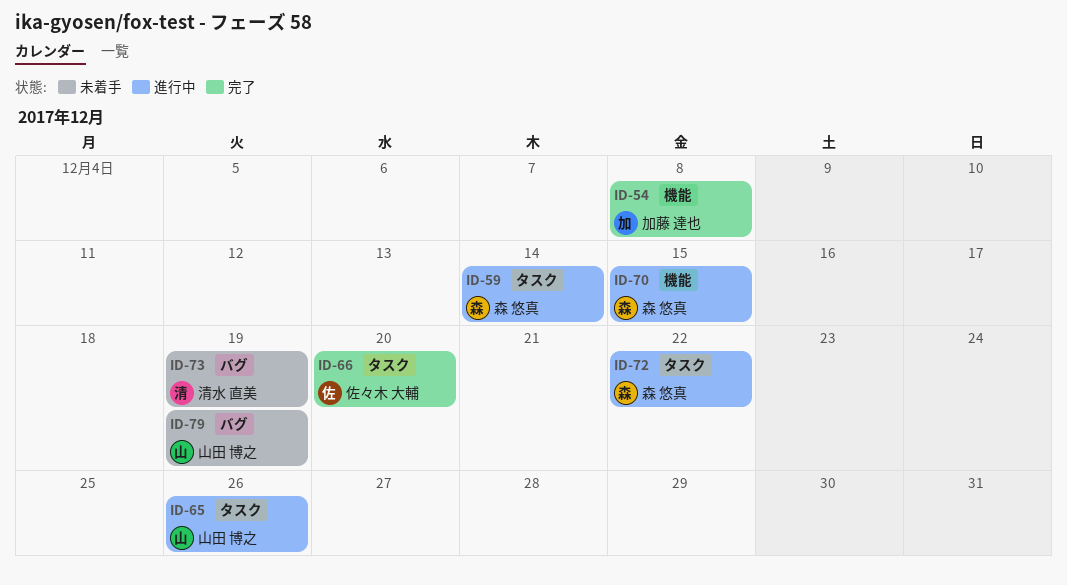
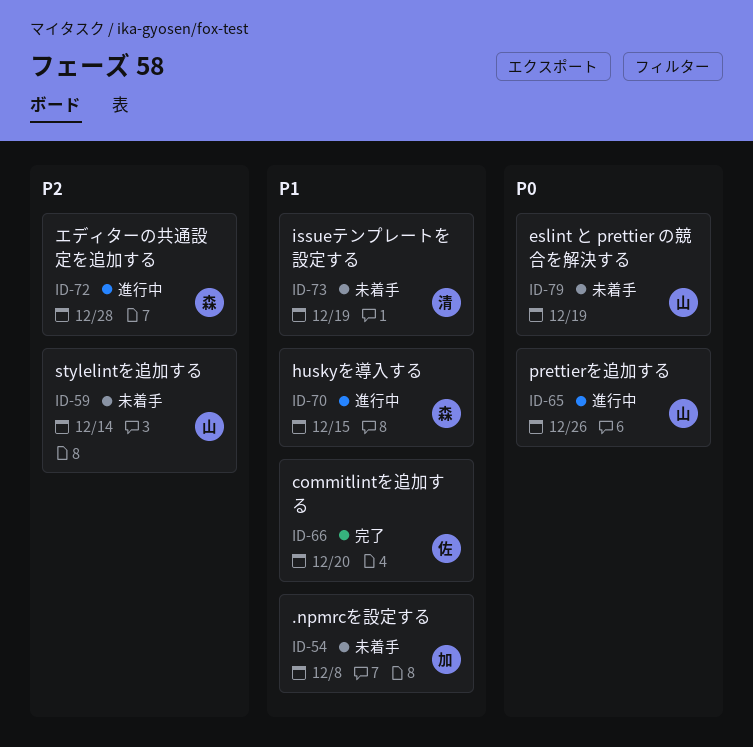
ID-54, status: 完了 -> 未着手
ID-59, status: 進行中 -> 未着手
ID-59, owner: 森 悠真 -> 山田 博之
ID-72, due: Dec 22 -> Dec 28

